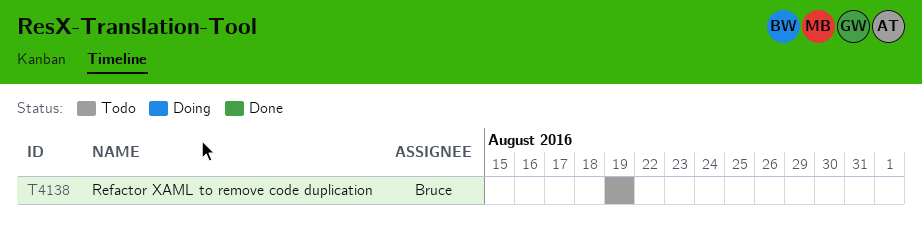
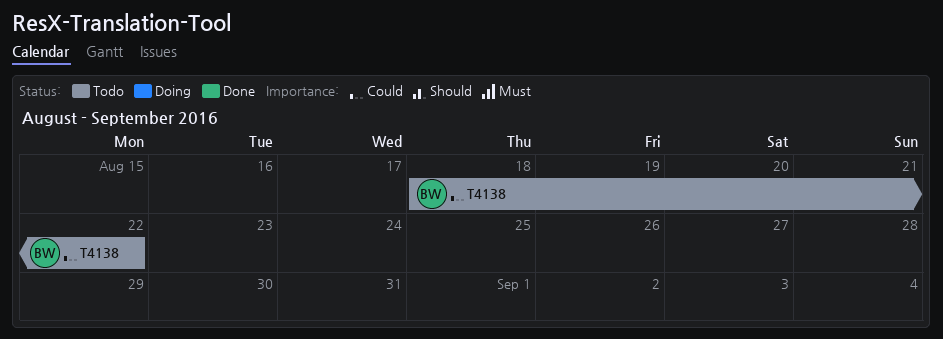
T4138, start: Aug 19 -> Aug 18
T4138, due: Aug 19 -> Aug 22

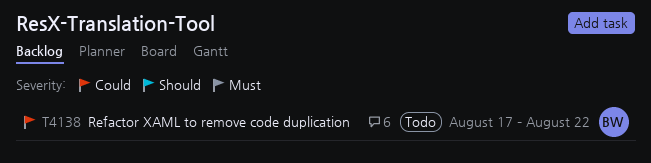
T4138, start: Aug 18 -> Aug 17

